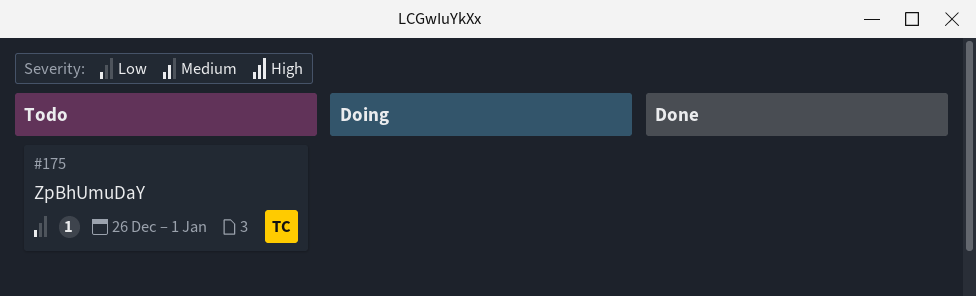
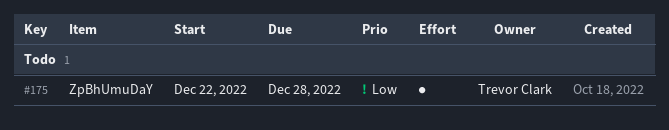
#175, start: Dec 26 -> Dec 22
#175, due: Jan 1 -> Dec 28

